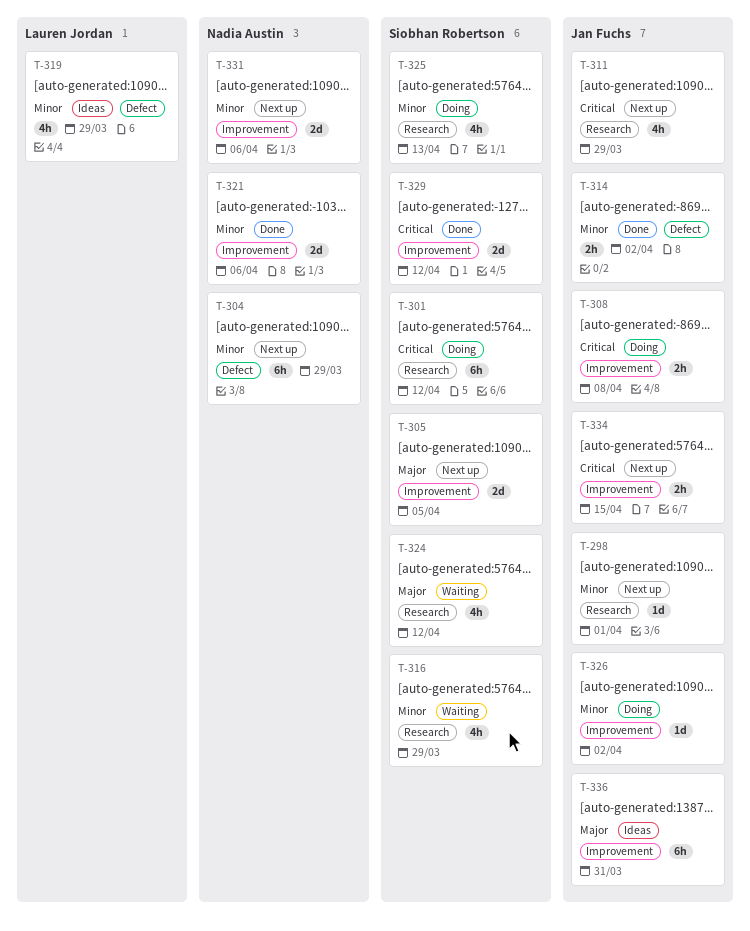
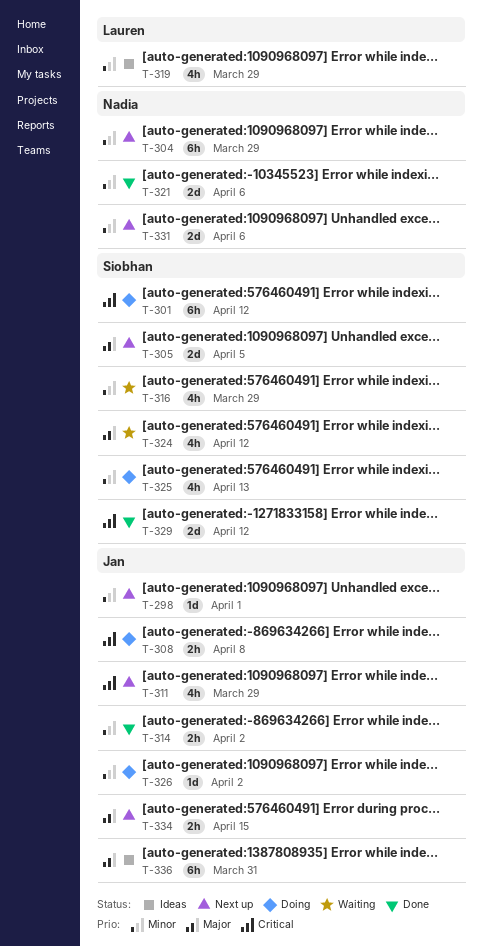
T-334, priority: Critical -> Major

